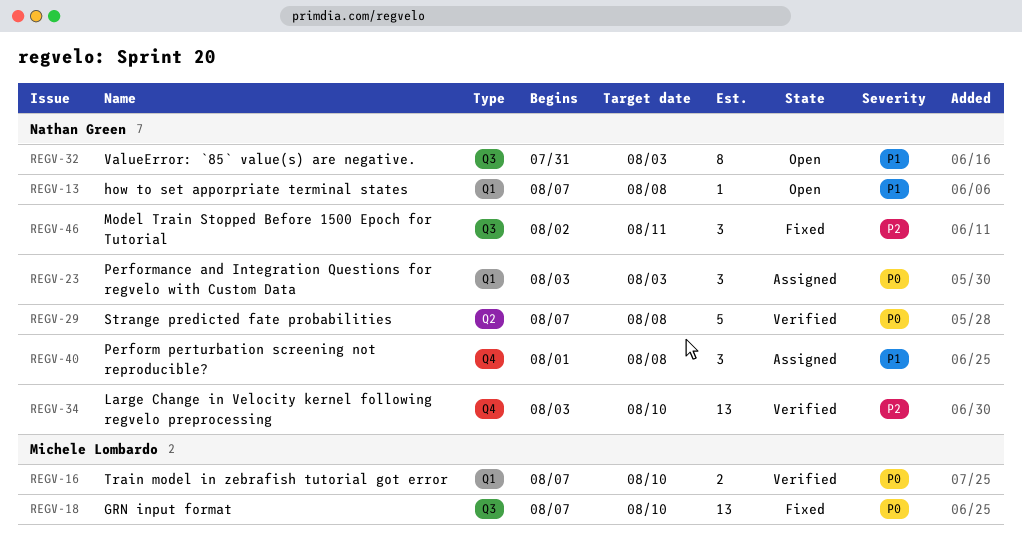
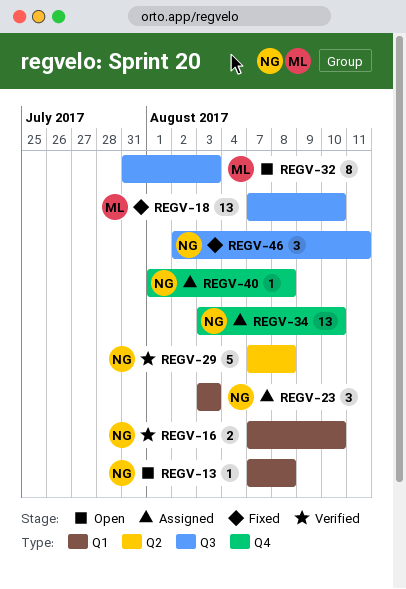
REGV-16, owner: Michele Lombardo -> Nathan Green
REGV-32, owner: Nathan Green -> Michele Lombardo
REGV-34, status: Verified -> Assigned
REGV-40, estimate: 3 -> 1

